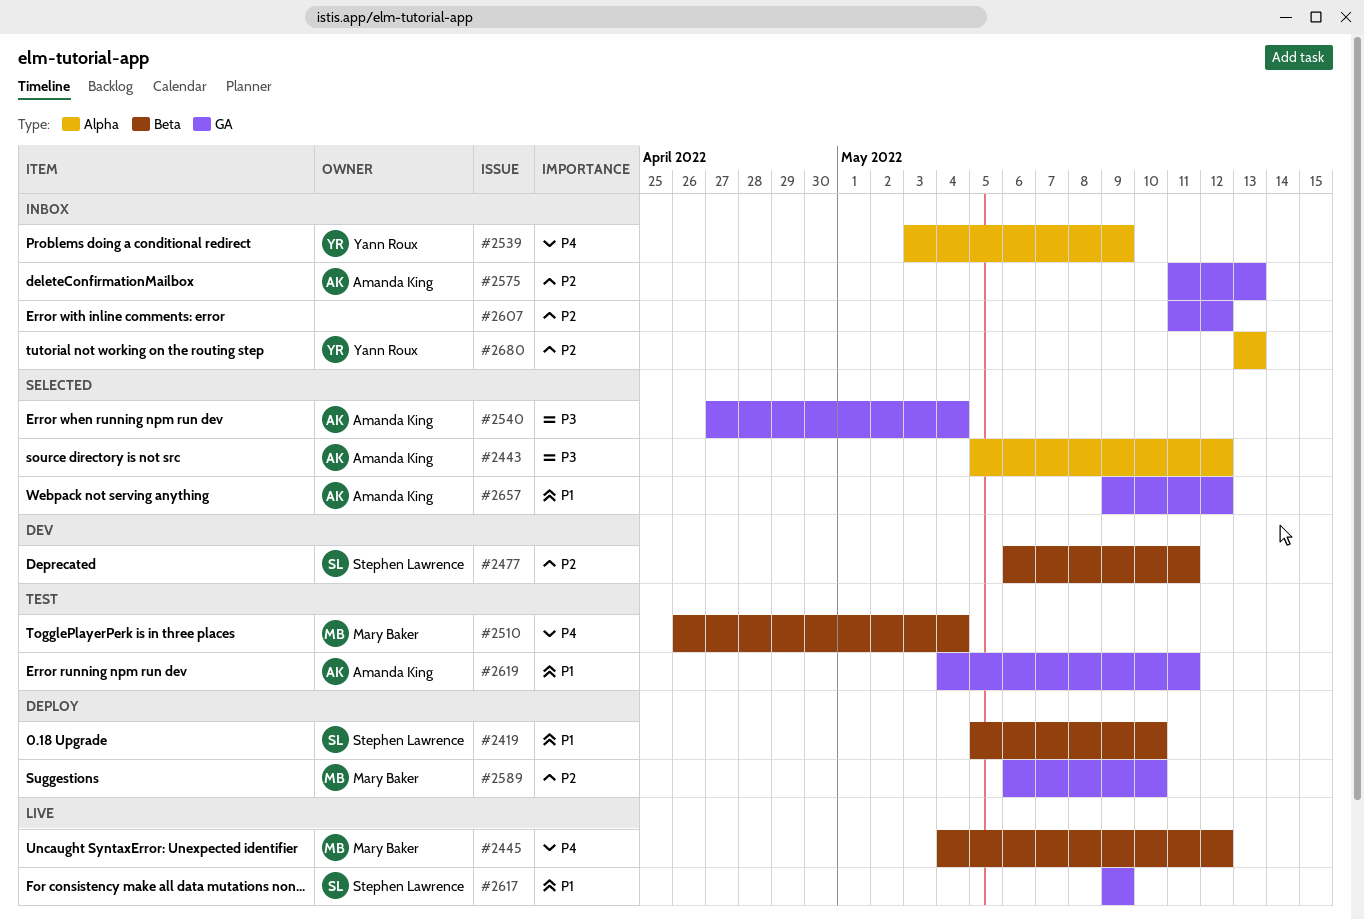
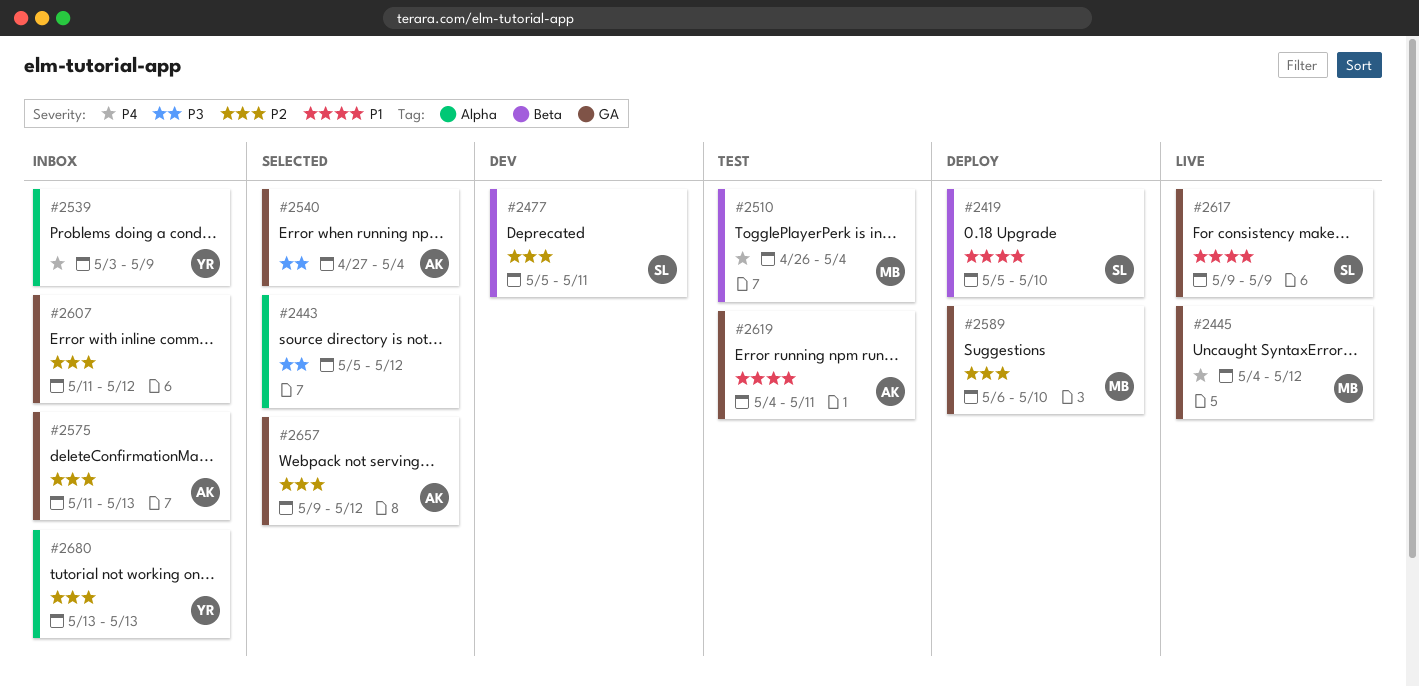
#2443, owner: Amanda King -> none
#2445, label: Beta -> GA
#2477, start: May 6 -> May 5
#2657, priority: P1 -> P2

